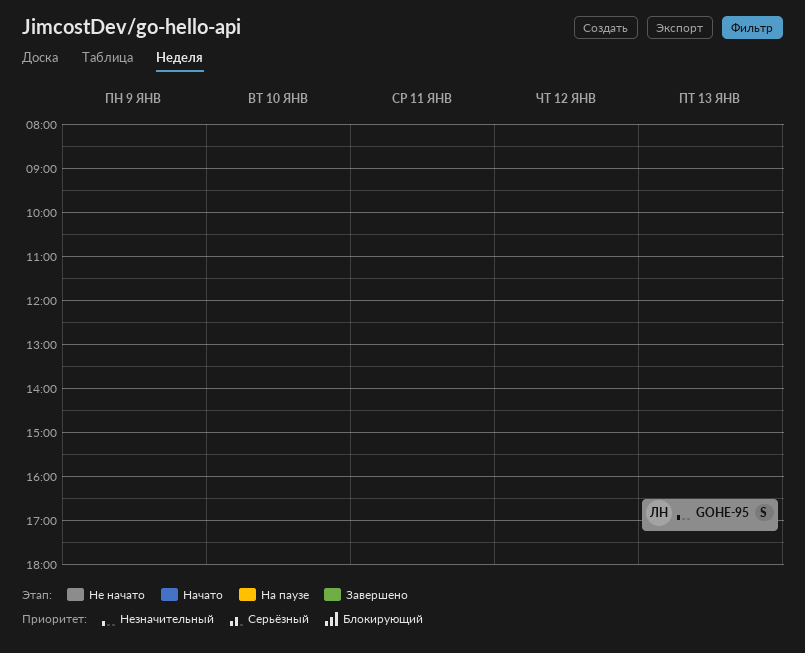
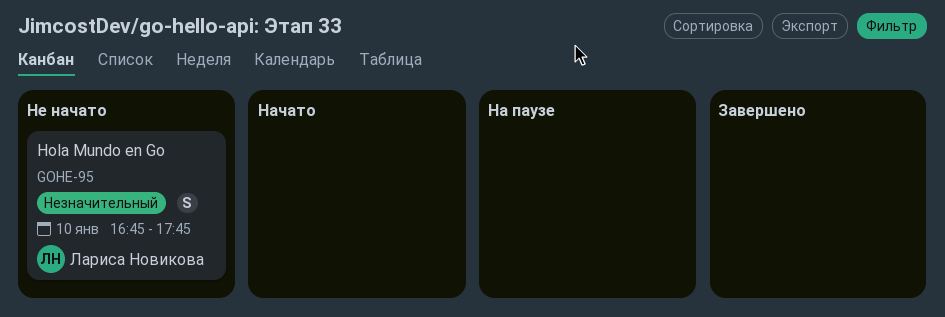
GOHE-95, day: Jan 13 -> Jan 10
GOHE-95, begins: 16:30 -> 16:45
GOHE-95, ends: 17:15 -> 17:45

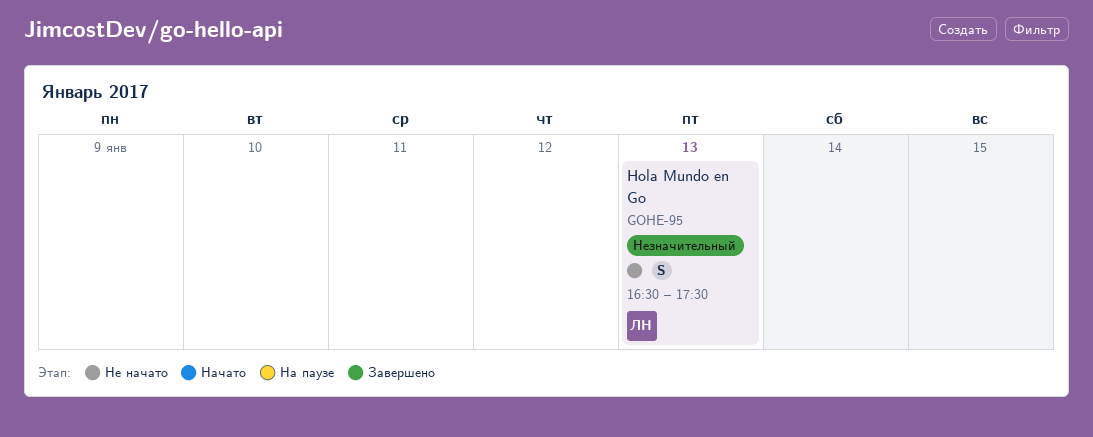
GOHE-95, day: Jan 10 -> Jan 13
GOHE-95, begins: 16:45 -> 16:30
GOHE-95, ends: 17:45 -> 17:30

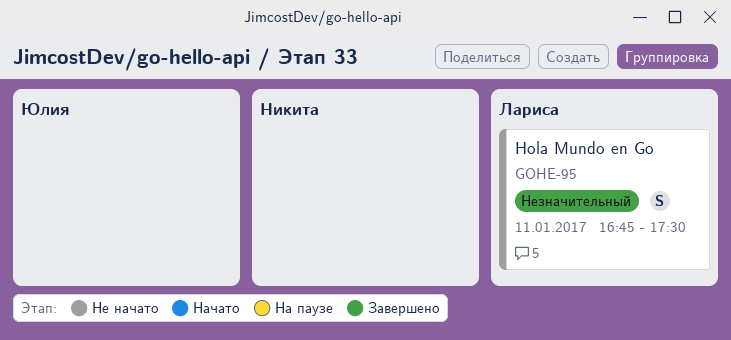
GOHE-95, day: Jan 13 -> Jan 11
GOHE-95, begins: 16:30 -> 16:45

